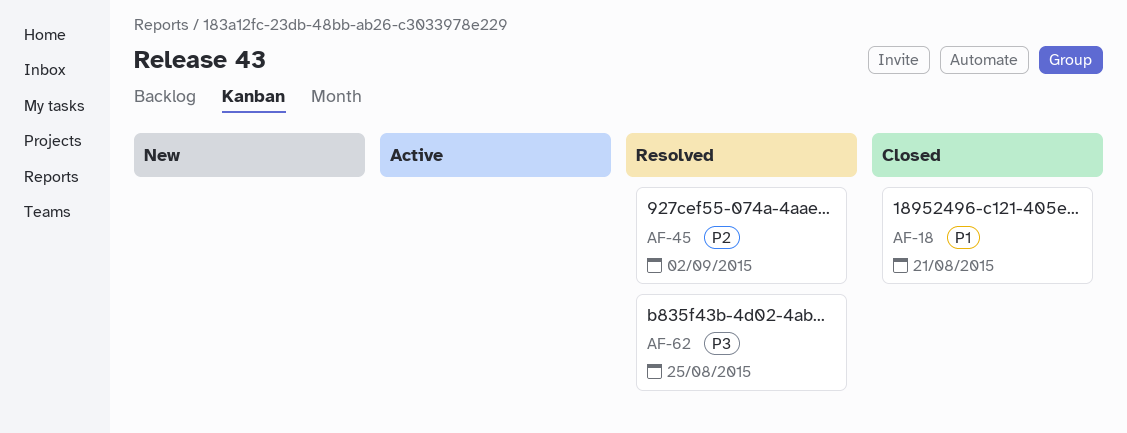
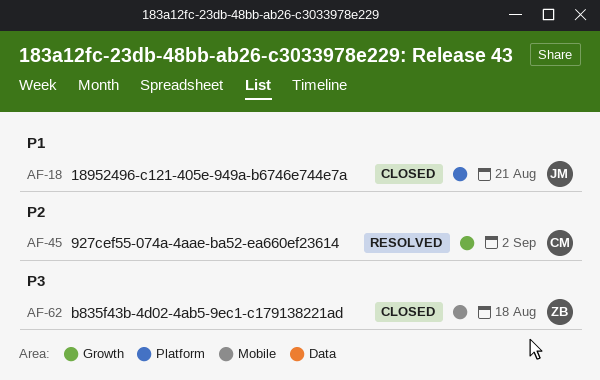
AF-62, status: Resolved -> Closed
AF-62, due: Aug 25 -> Aug 18

